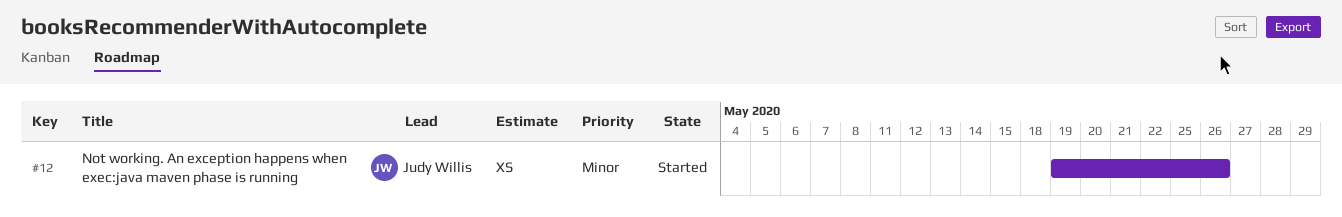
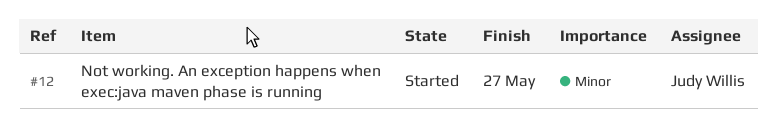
#12, due: May 26 -> May 27

